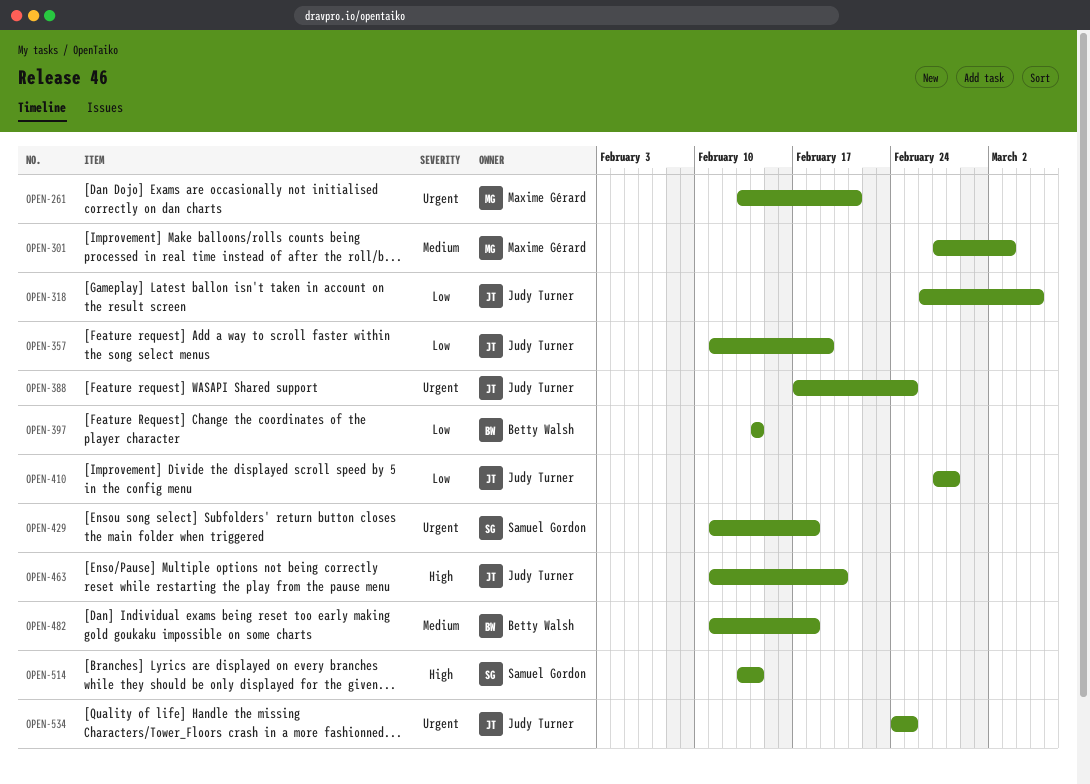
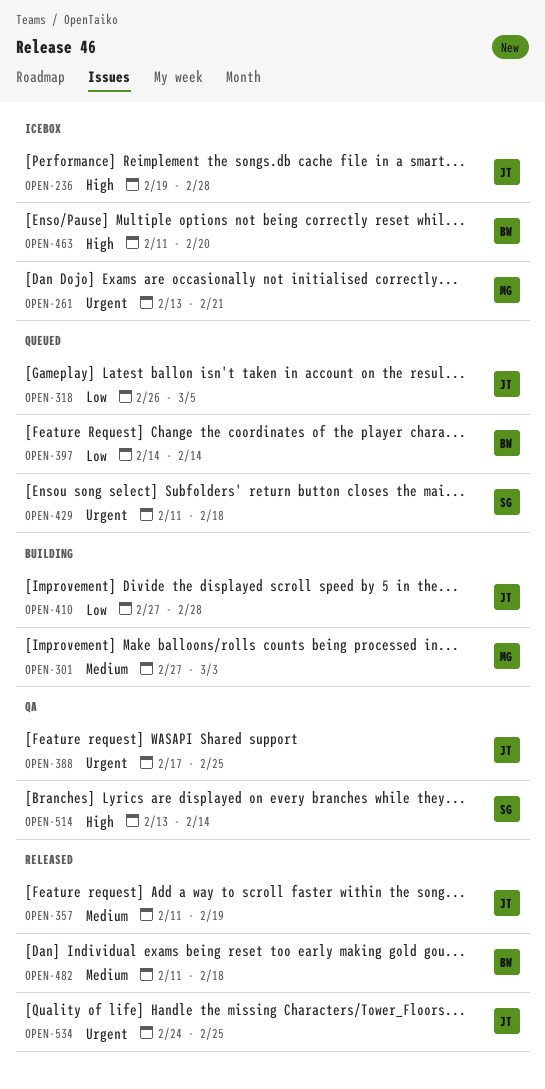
OPEN-236: none -> present
OPEN-357, priority: Low -> Medium
OPEN-463, owner: Judy Turner -> Betty Walsh

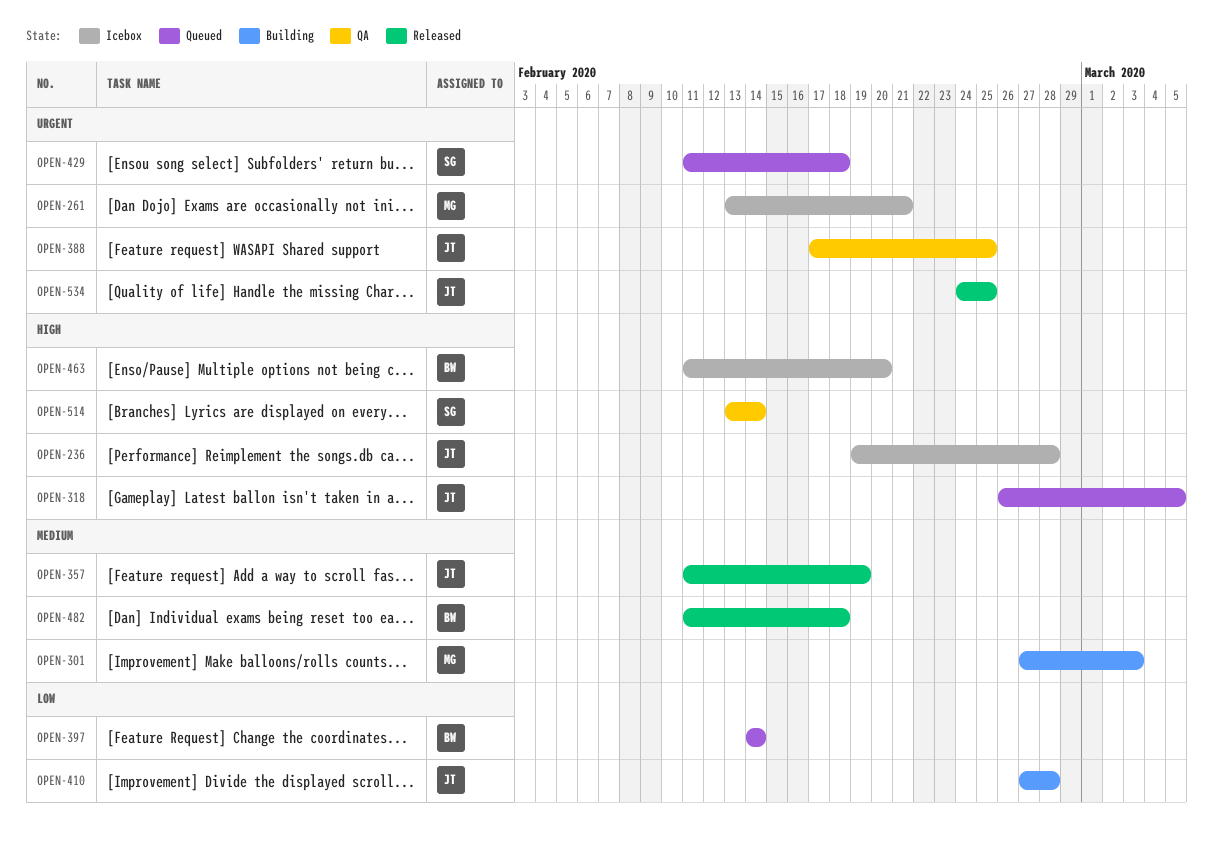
OPEN-318, priority: Low -> High

